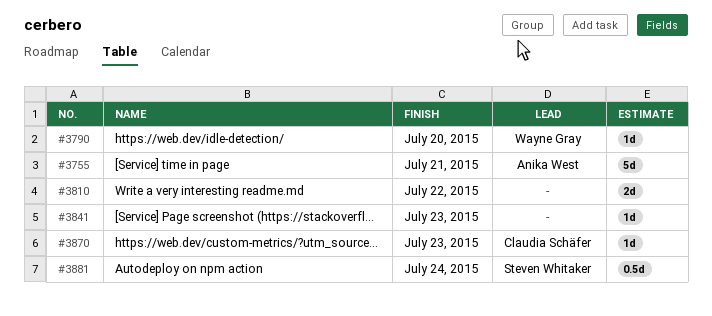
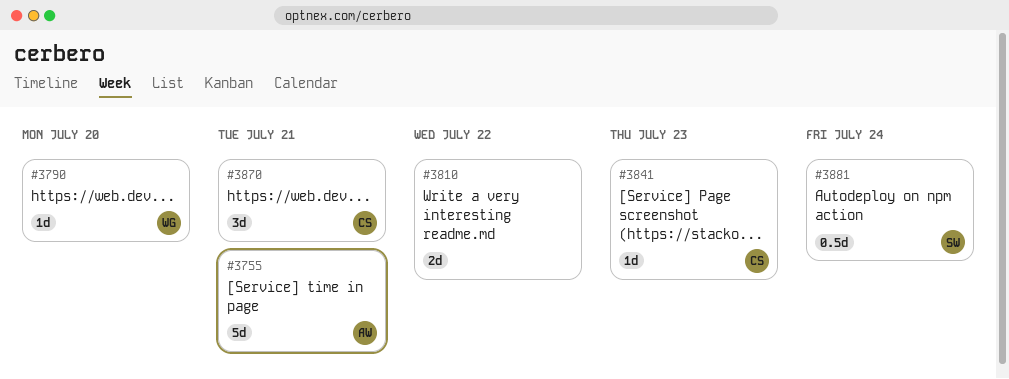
#3841, owner: none -> Claudia Schäfer
#3870, estimate: 1d -> 3d
#3870, due: Jul 23 -> Jul 21

